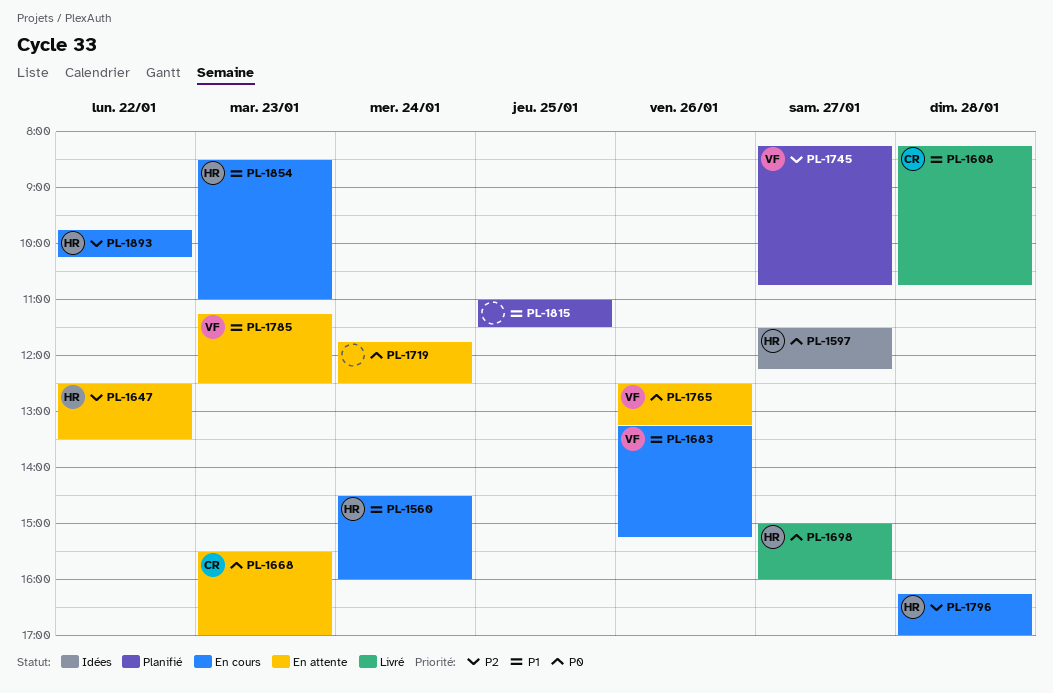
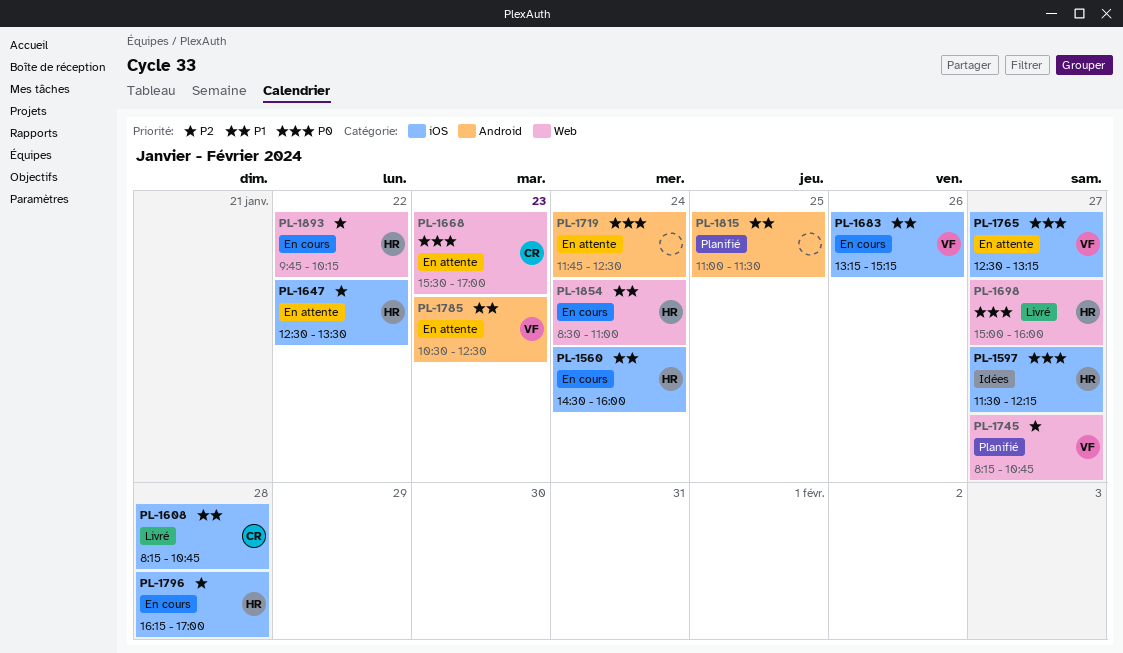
PL-1765, day: Jan 26 -> Jan 27
PL-1785, begins: 11:15 -> 10:30
PL-1854, day: Jan 23 -> Jan 24

